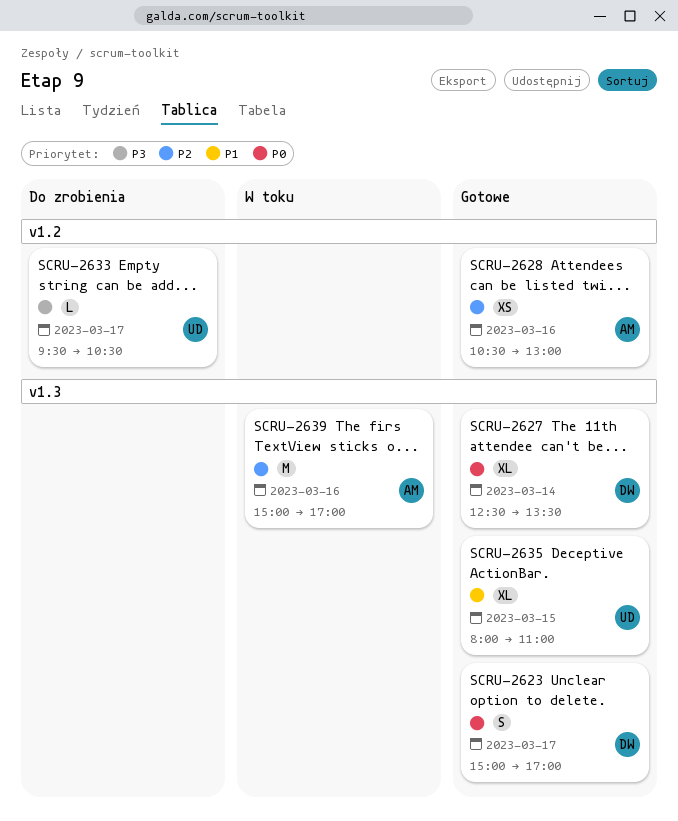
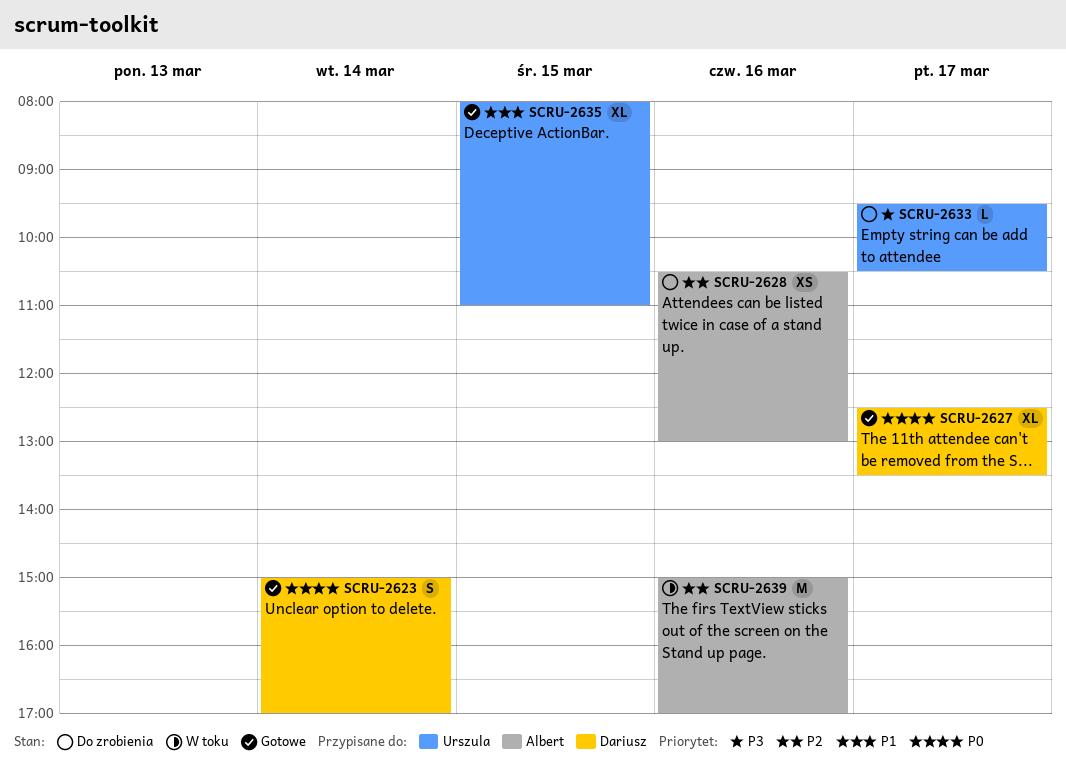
SCRU-2623, day: Mar 17 -> Mar 14
SCRU-2627, day: Mar 14 -> Mar 17
SCRU-2628, status: Gotowe -> Do zrobienia

